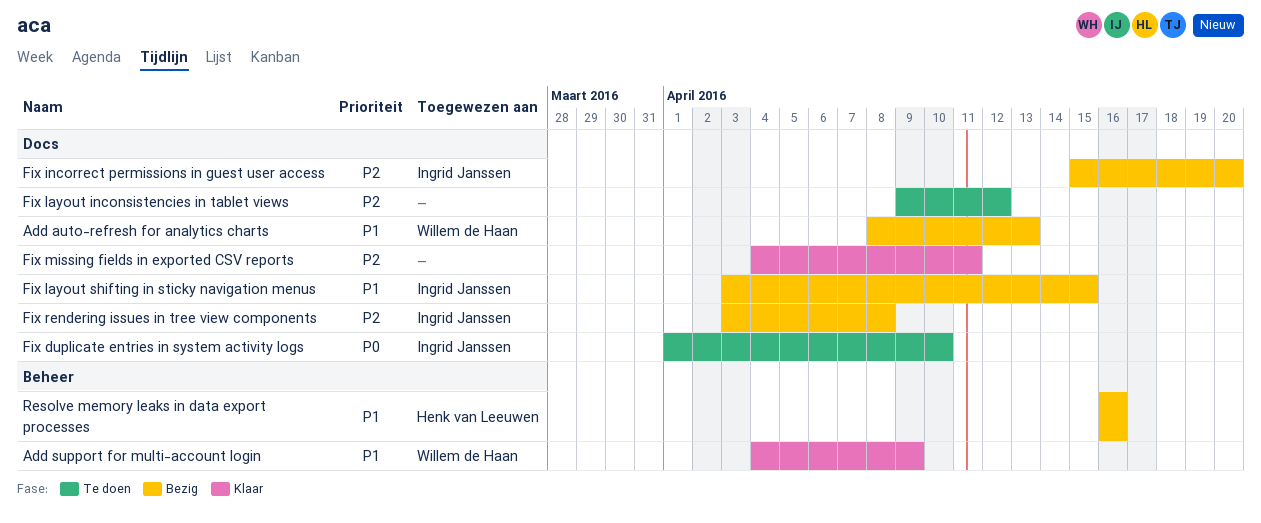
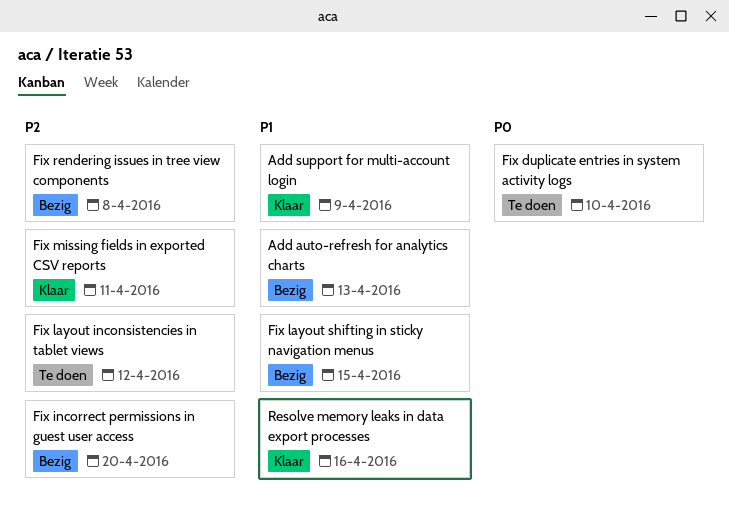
Resolve memory leaks in data export processes, status: Bezig -> Klaar

